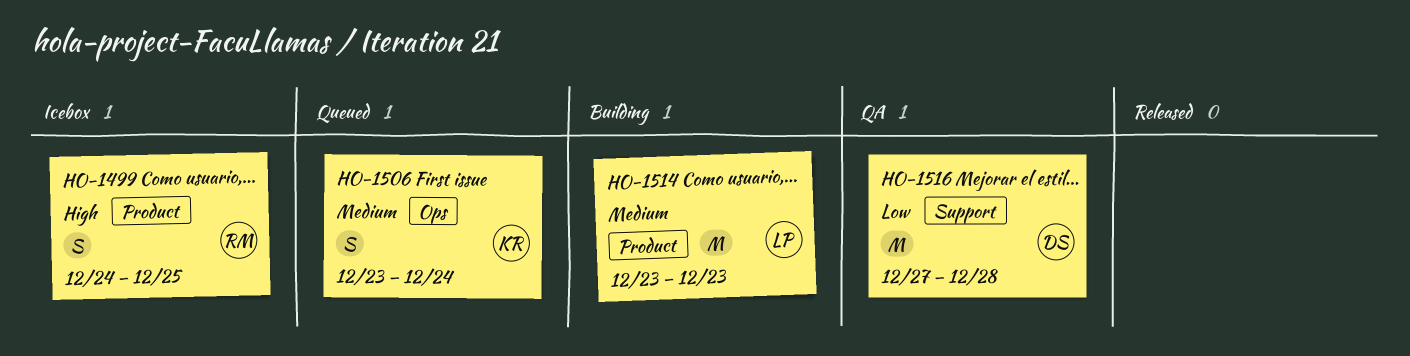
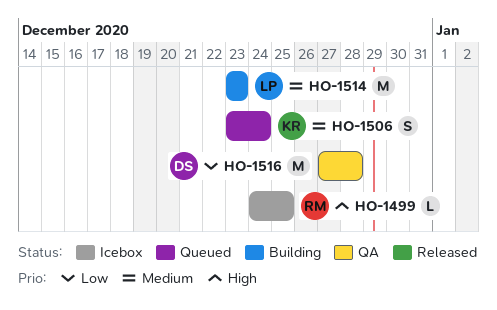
HO-1499, estimate: S -> L

